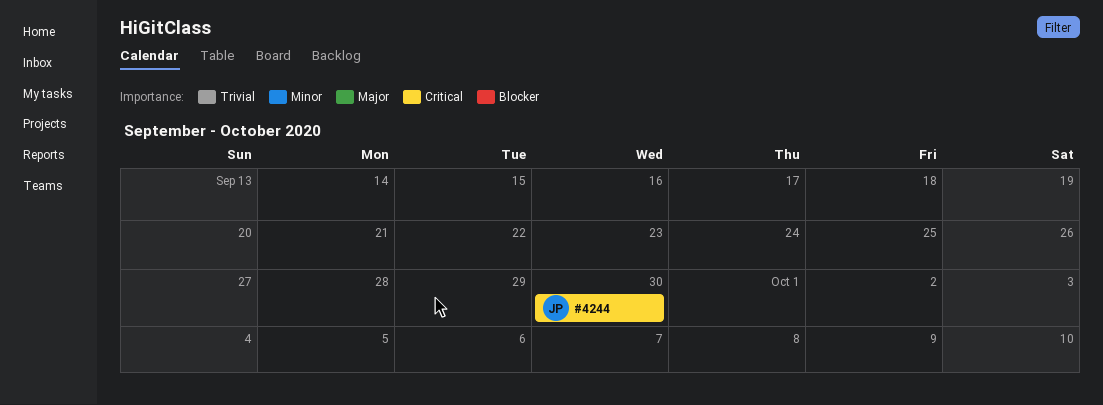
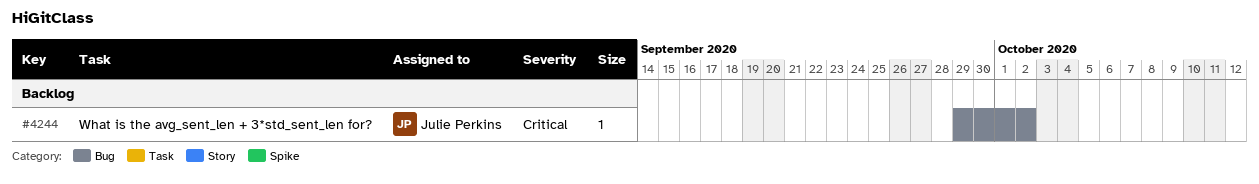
#4244, start: Sep 30 -> Sep 29
#4244, due: Sep 30 -> Oct 2

